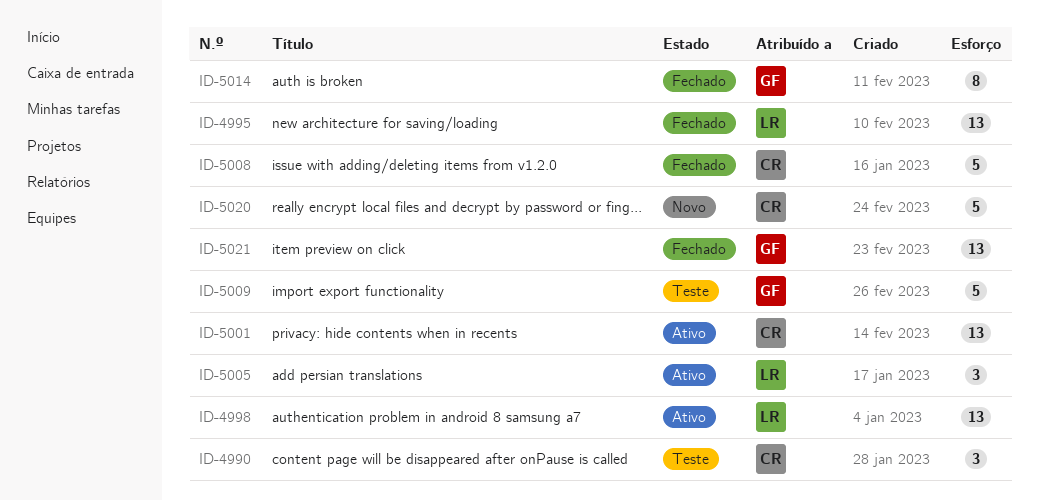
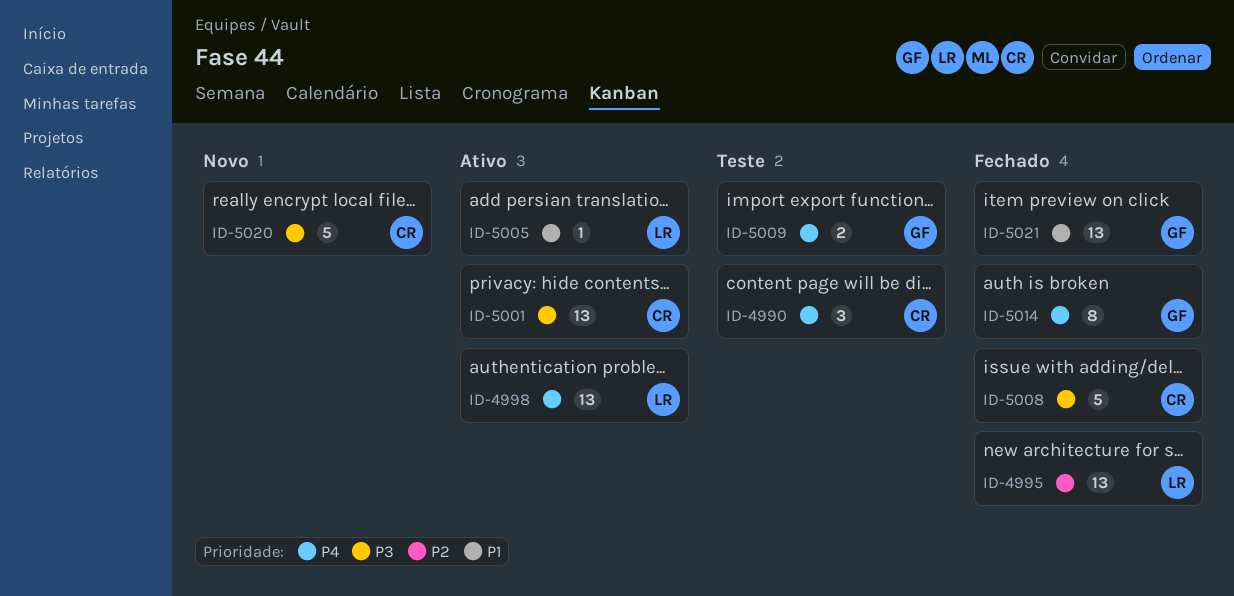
ID-5005, estimate: 3 -> 1
ID-5009, estimate: 5 -> 2

